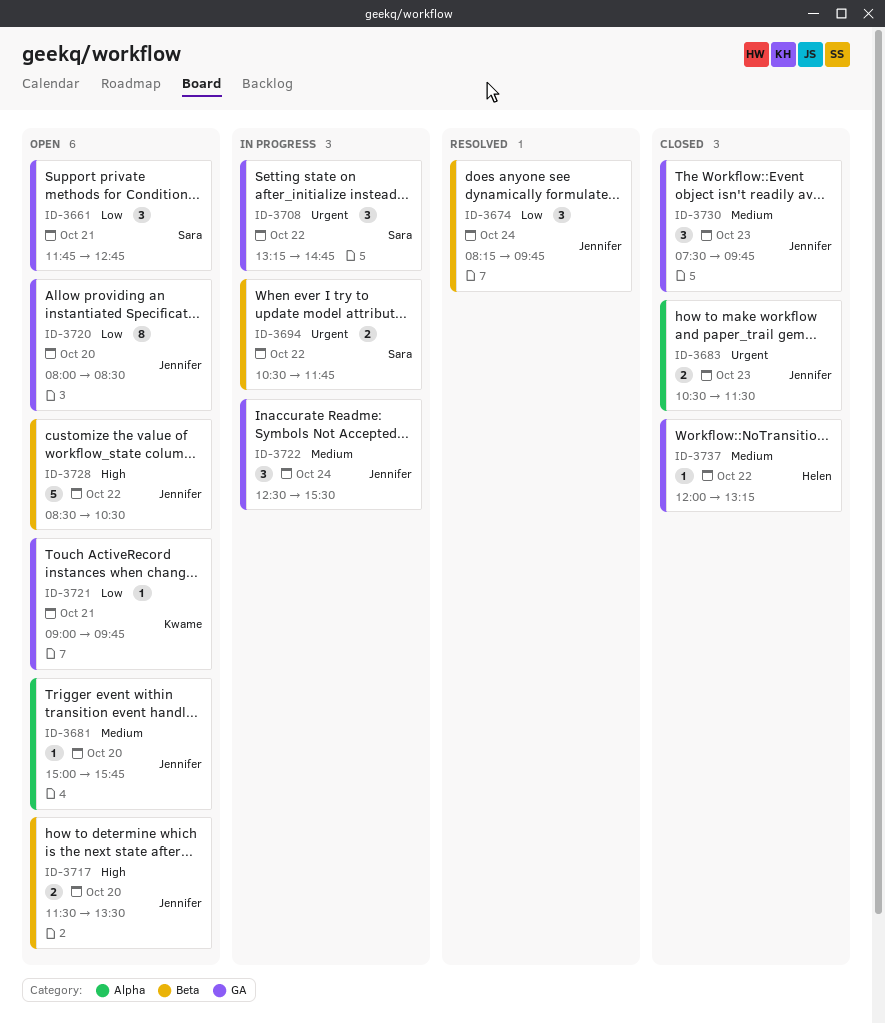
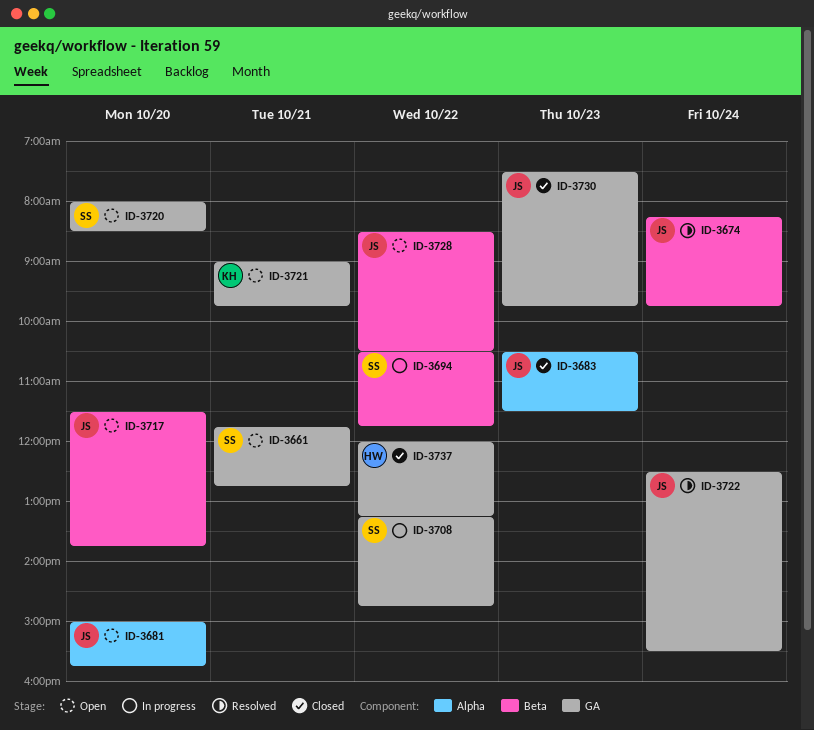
ID-3717, ends: 13:30 -> 13:45
ID-3720, owner: Jennifer -> Sara
ID-3722, status: In progress -> Resolved

